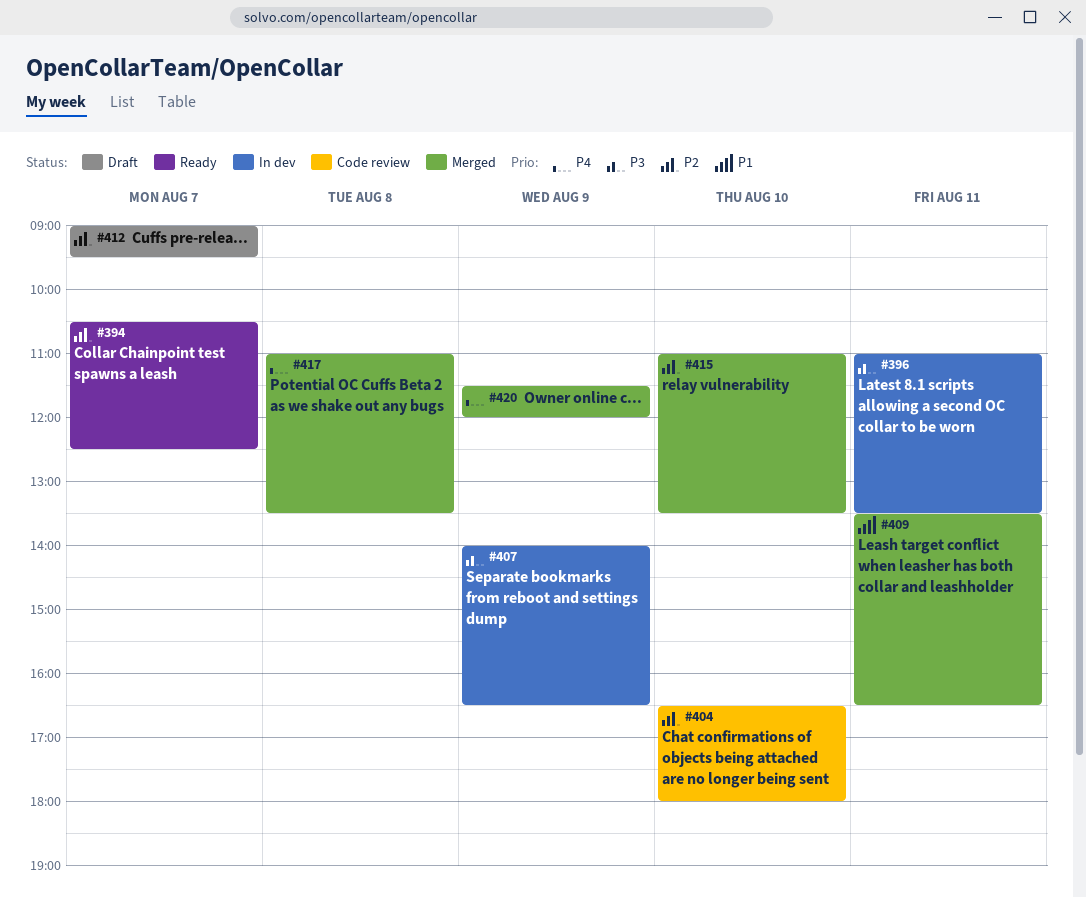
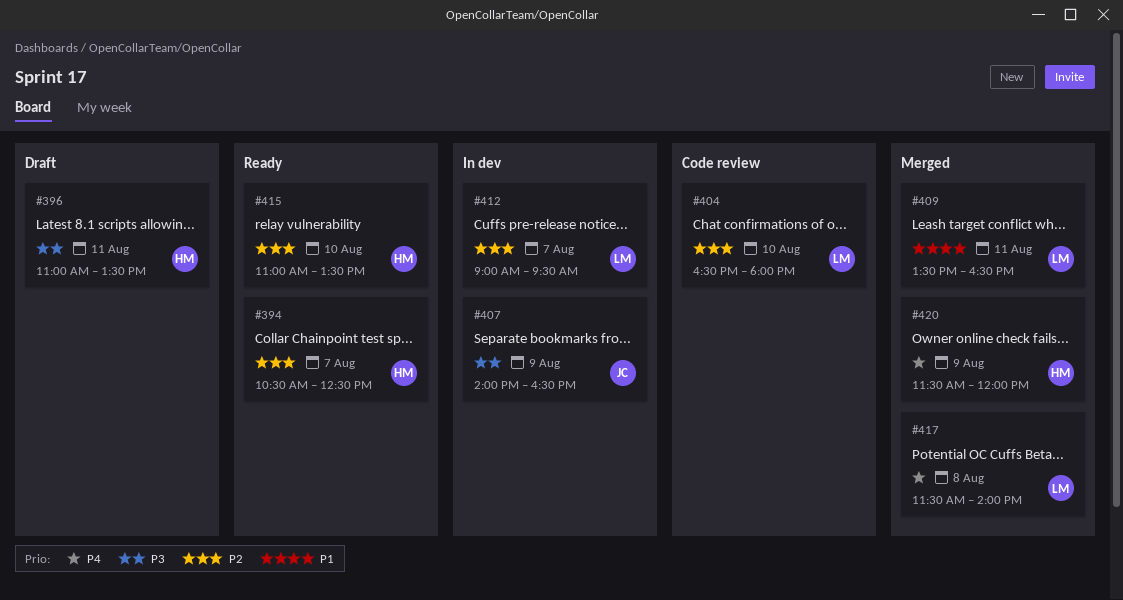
#396, status: In dev -> Draft
#412, status: Draft -> In dev
#415, status: Merged -> Ready
#417, begins: 11:00 -> 11:30
#417, ends: 13:30 -> 14:00

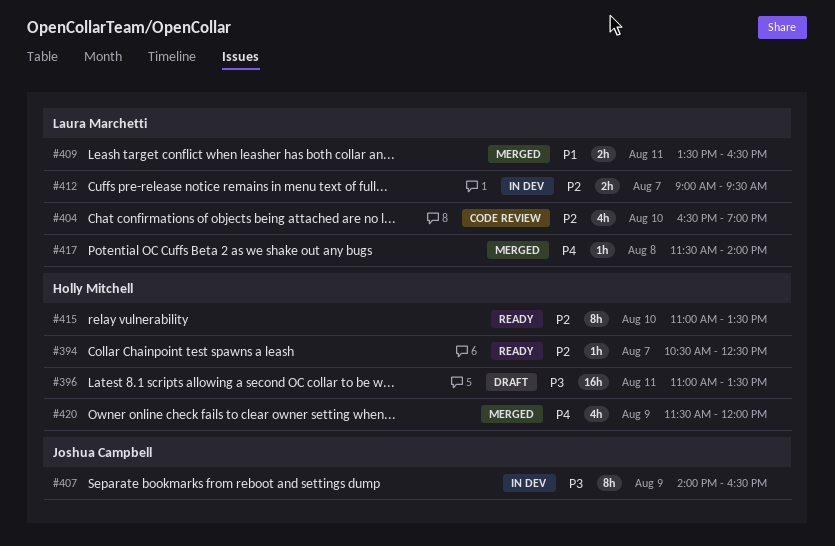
#404, ends: 18:00 -> 19:00

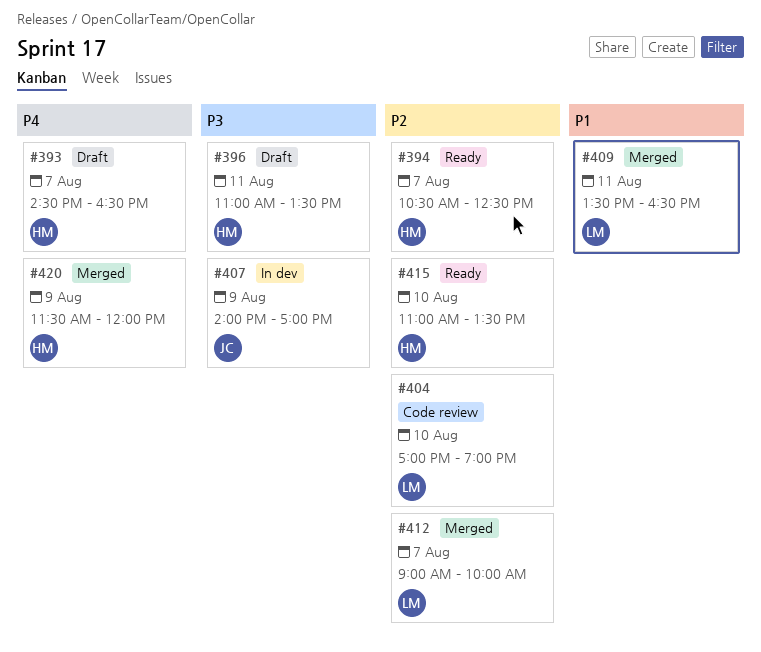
#393: none -> present
#404, begins: 16:30 -> 17:00
#407, ends: 16:30 -> 17:00
#412, status: In dev -> Merged
#412, ends: 09:30 -> 10:00
#417: present -> none

